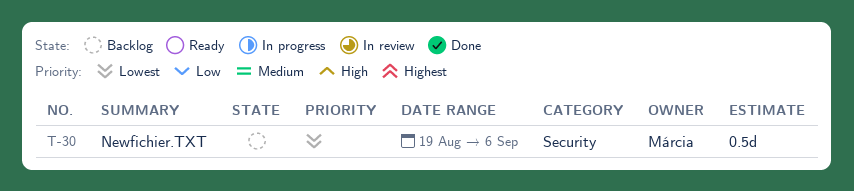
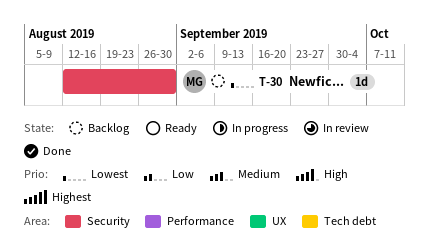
T-30, estimate: 0.5d -> 1d
T-30, start: Aug 19 -> Aug 12
T-30, due: Sep 6 -> Aug 30

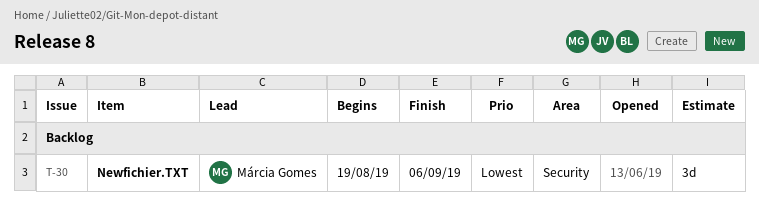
T-30, estimate: 1d -> 3d
T-30, start: Aug 12 -> Aug 19
T-30, due: Aug 30 -> Sep 6

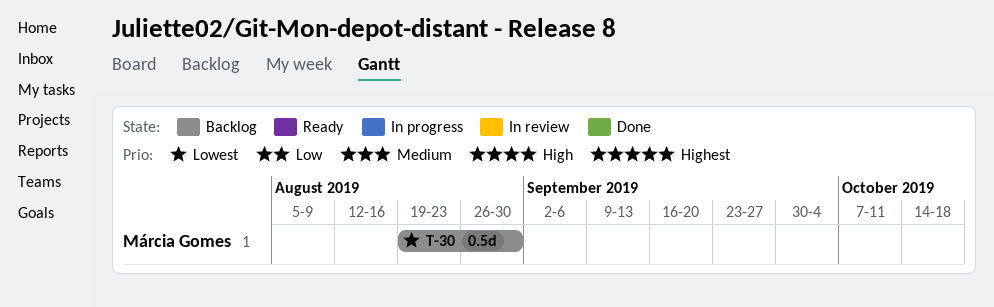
T-30, estimate: 3d -> 0.5d
T-30, due: Sep 6 -> Aug 30

